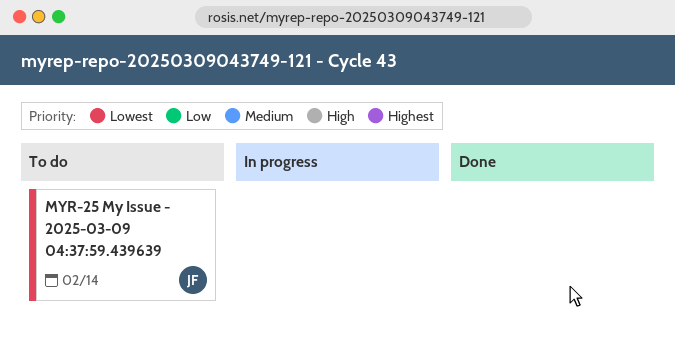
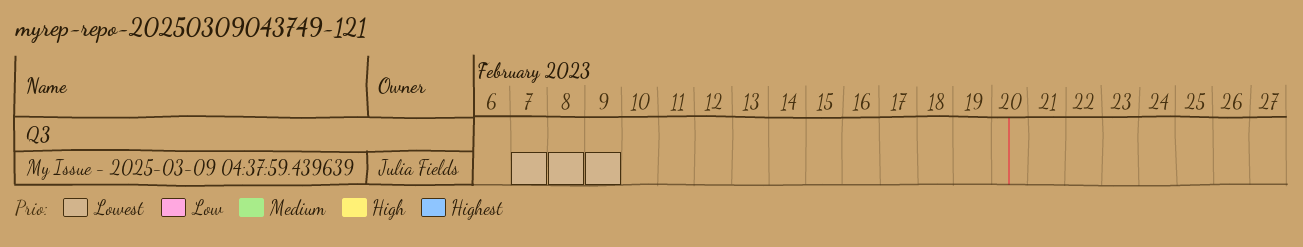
My Issue - 2025-03-09 04:37:59.439639, due: Feb 14 -> Feb 9

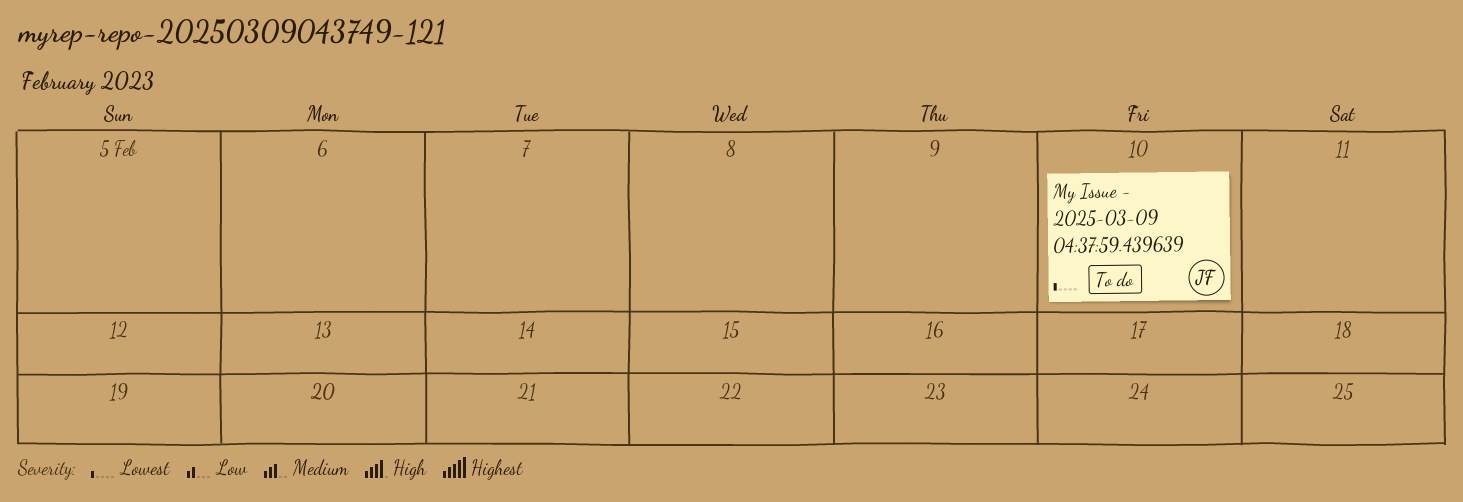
My Issue - 2025-03-09 04:37:59.439639, due: Feb 9 -> Feb 10

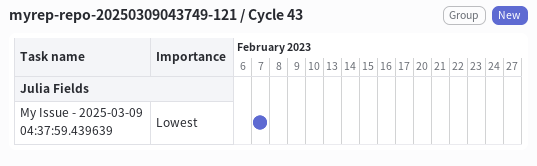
My Issue - 2025-03-09 04:37:59.439639, due: Feb 10 -> Feb 7

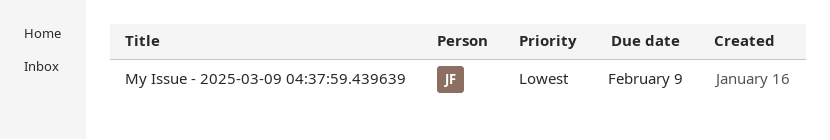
My Issue - 2025-03-09 04:37:59.439639, due: Feb 7 -> Feb 9

